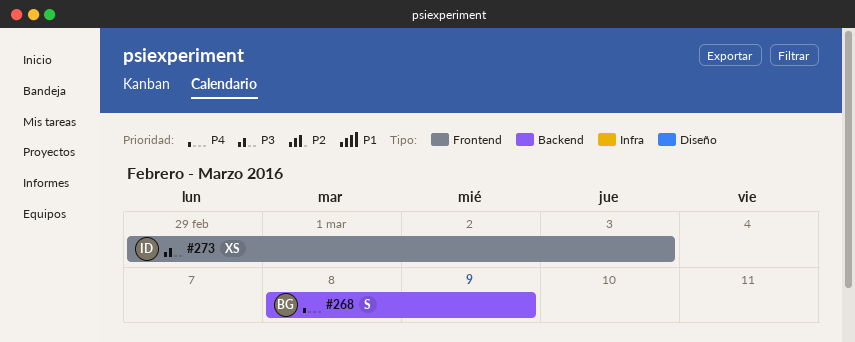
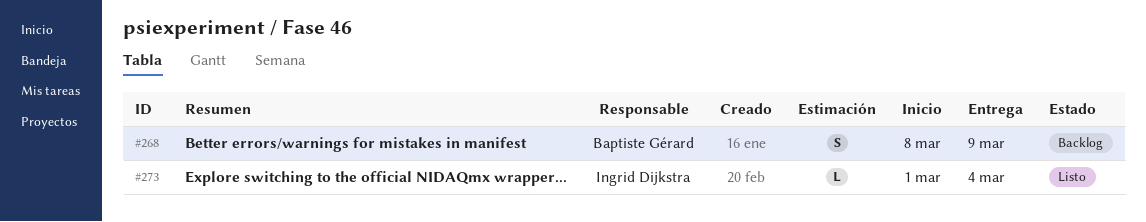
#273, estimate: XS -> L
#273, start: Feb 29 -> Mar 1
#273, due: Mar 3 -> Mar 4

